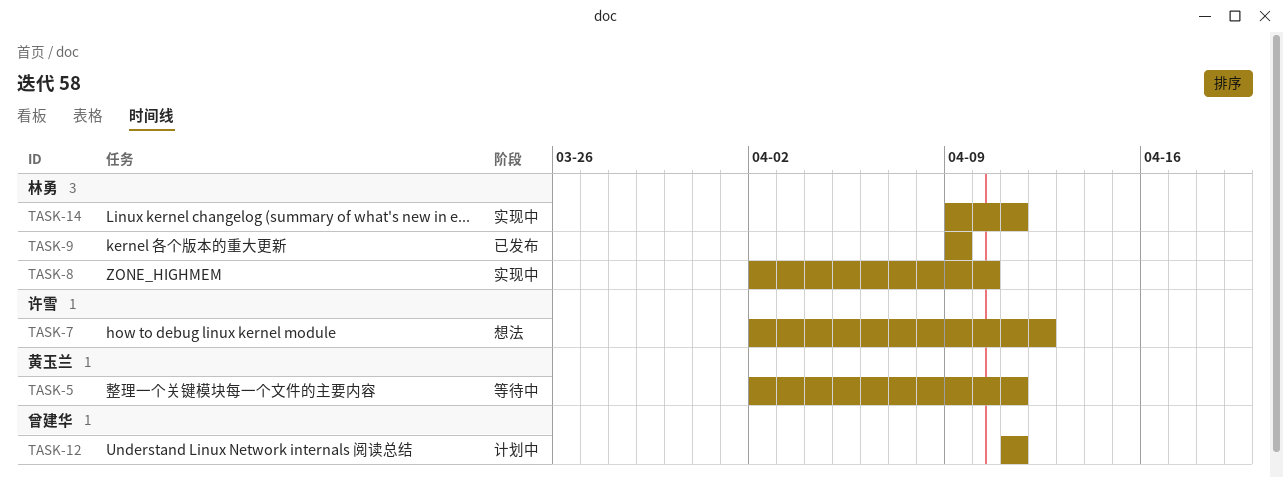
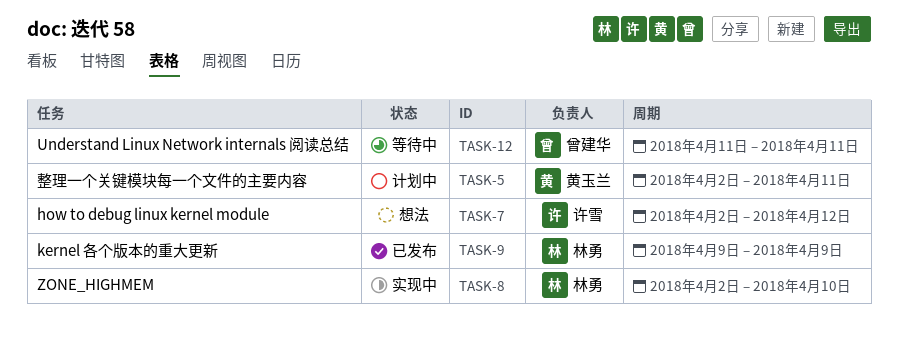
TASK-5, status: 等待中 -> 计划中
TASK-12, status: 计划中 -> 等待中
TASK-14: present -> none

